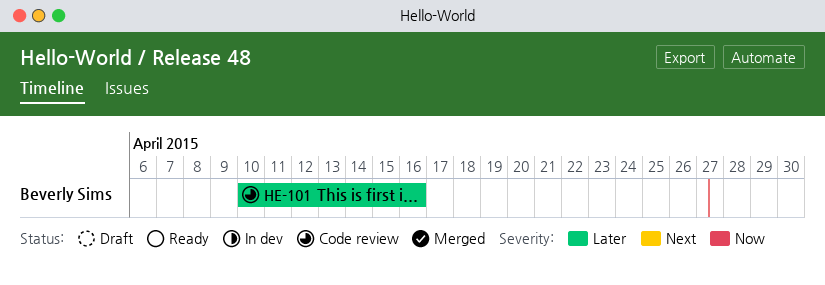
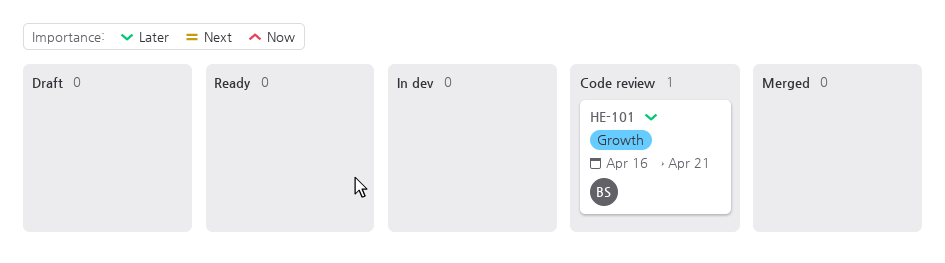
HE-101, start: Apr 10 -> Apr 16
HE-101, due: Apr 16 -> Apr 21

